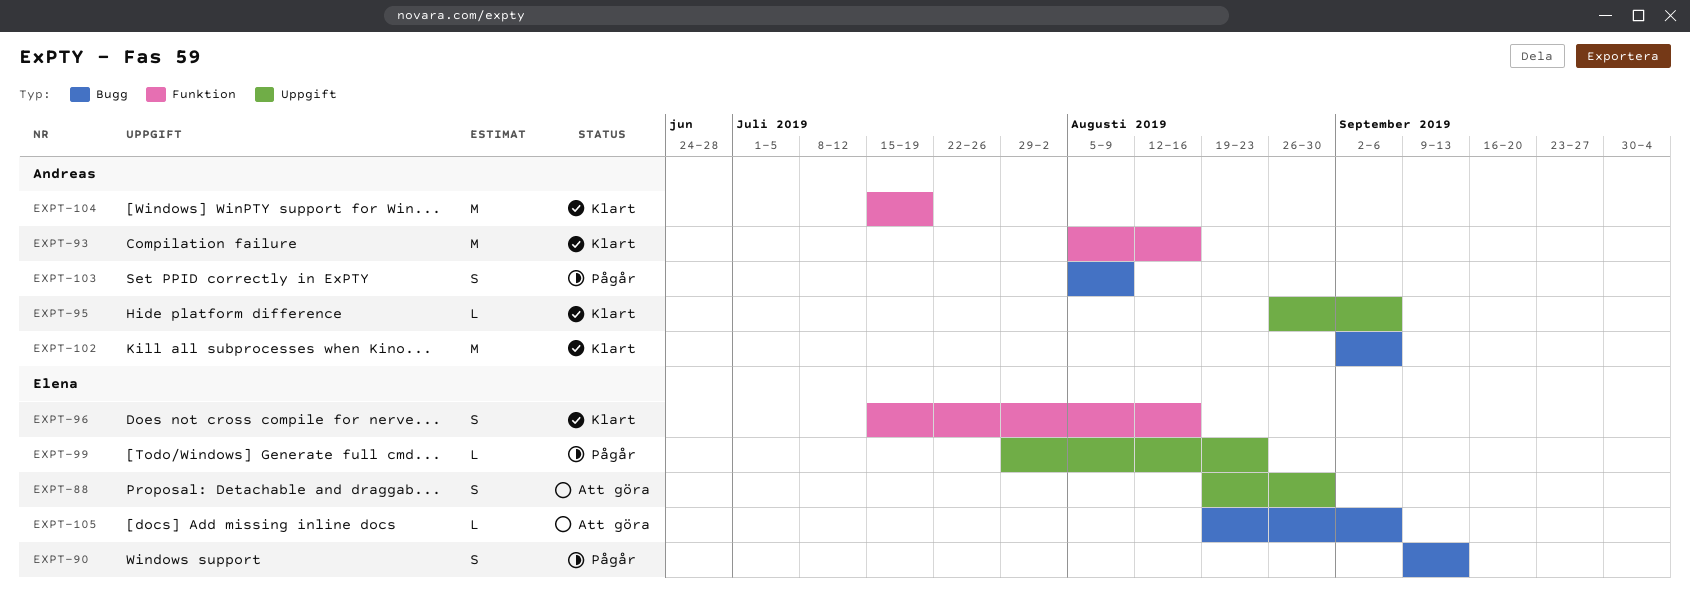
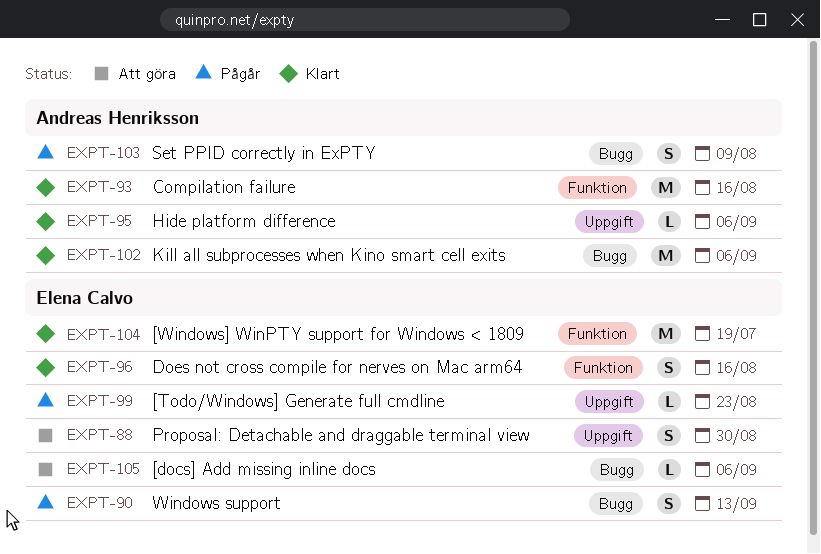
EXPT-104, owner: Andreas Henriksson -> Elena Calvo

